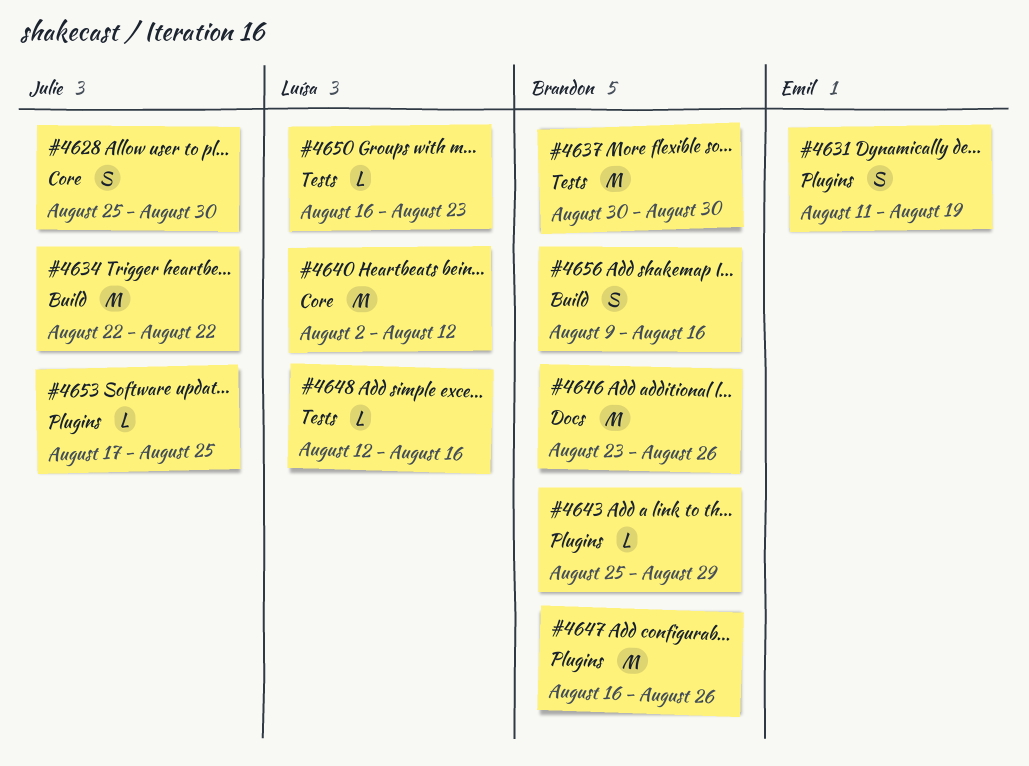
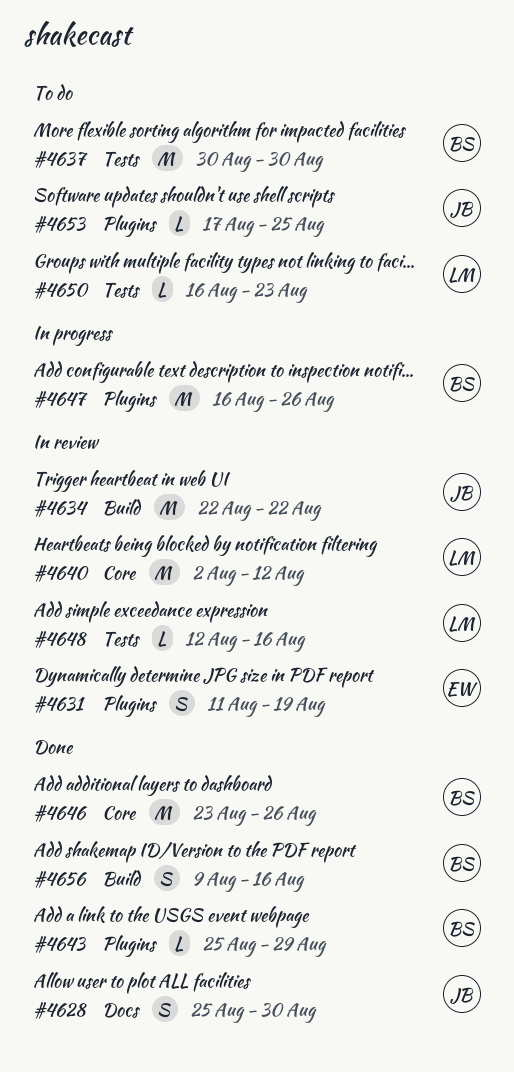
#4628, label: Core -> Docs
#4646, label: Docs -> Core

